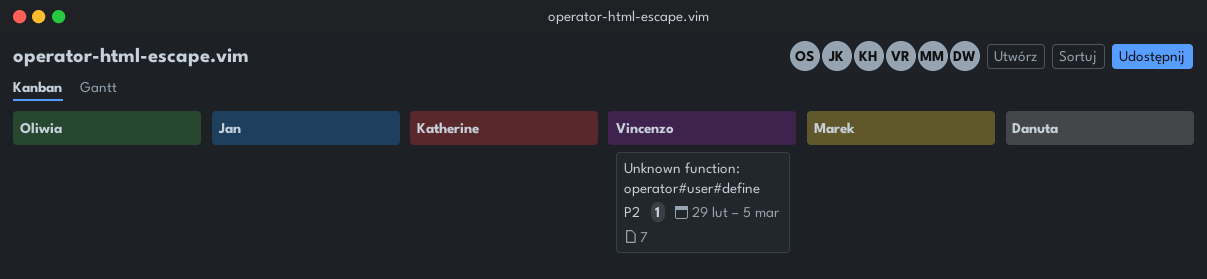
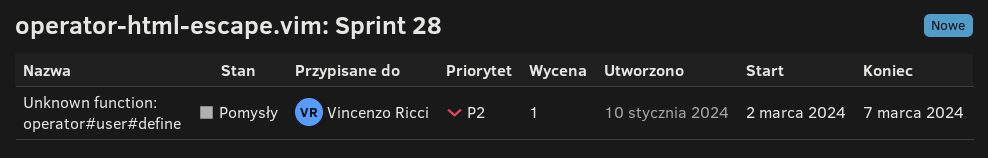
Unknown function: operator#user#define, start: Feb 29 -> Mar 2
Unknown function: operator#user#define, due: Mar 5 -> Mar 7

